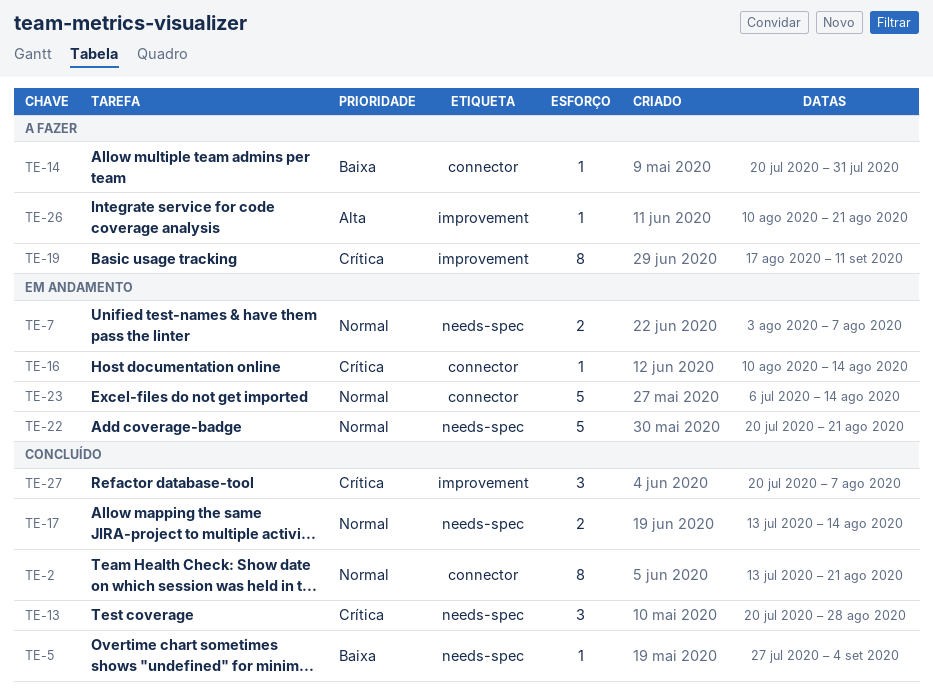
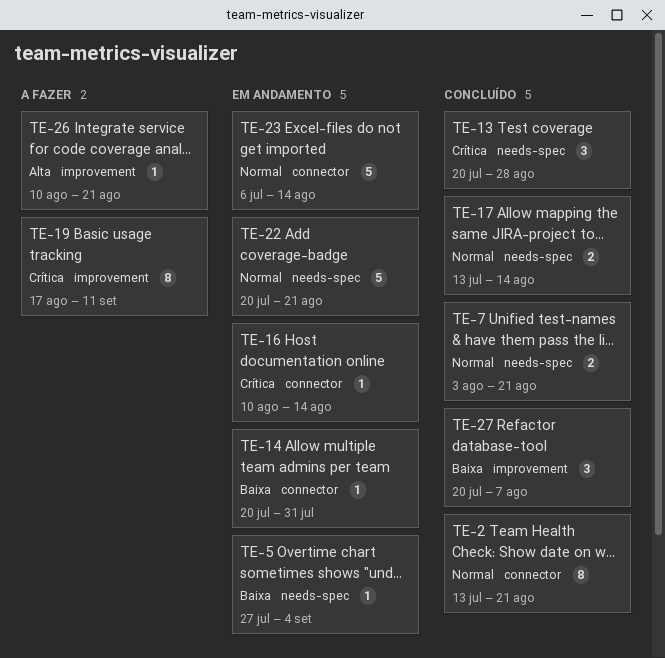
TE-5, status: Concluído -> Em andamento
TE-7, status: Em andamento -> Concluído
TE-7, due: Aug 7 -> Aug 21
TE-14, status: A fazer -> Em andamento
TE-27, priority: Crítica -> Baixa

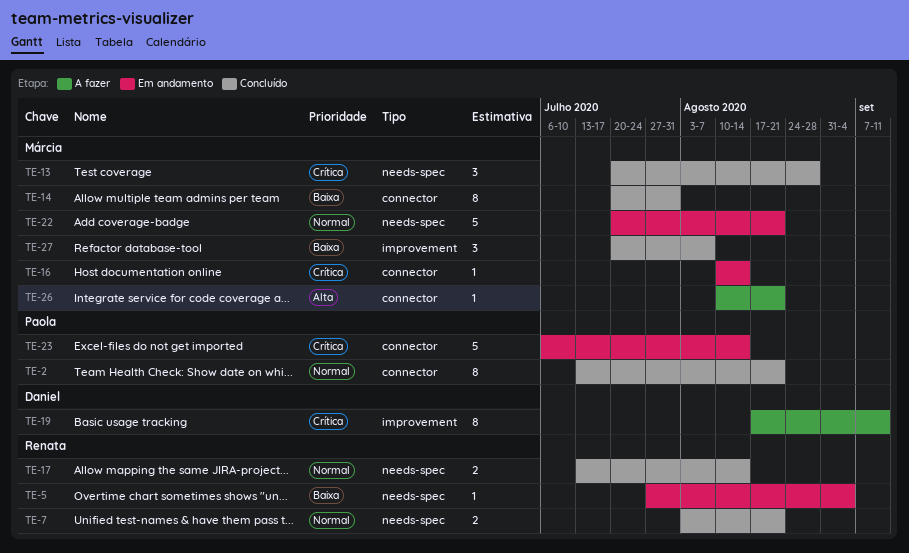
TE-14, status: Em andamento -> Concluído
TE-14, estimate: 1 -> 8
TE-23, priority: Normal -> Crítica
TE-26, label: improvement -> connector

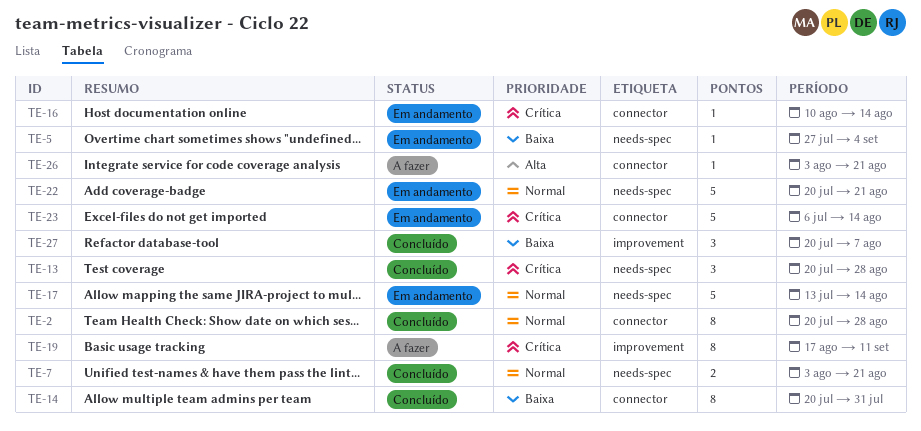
TE-2, start: Jul 13 -> Jul 20
TE-2, due: Aug 21 -> Aug 28
TE-17, status: Concluído -> Em andamento
TE-17, estimate: 2 -> 5
TE-26, start: Aug 10 -> Aug 3

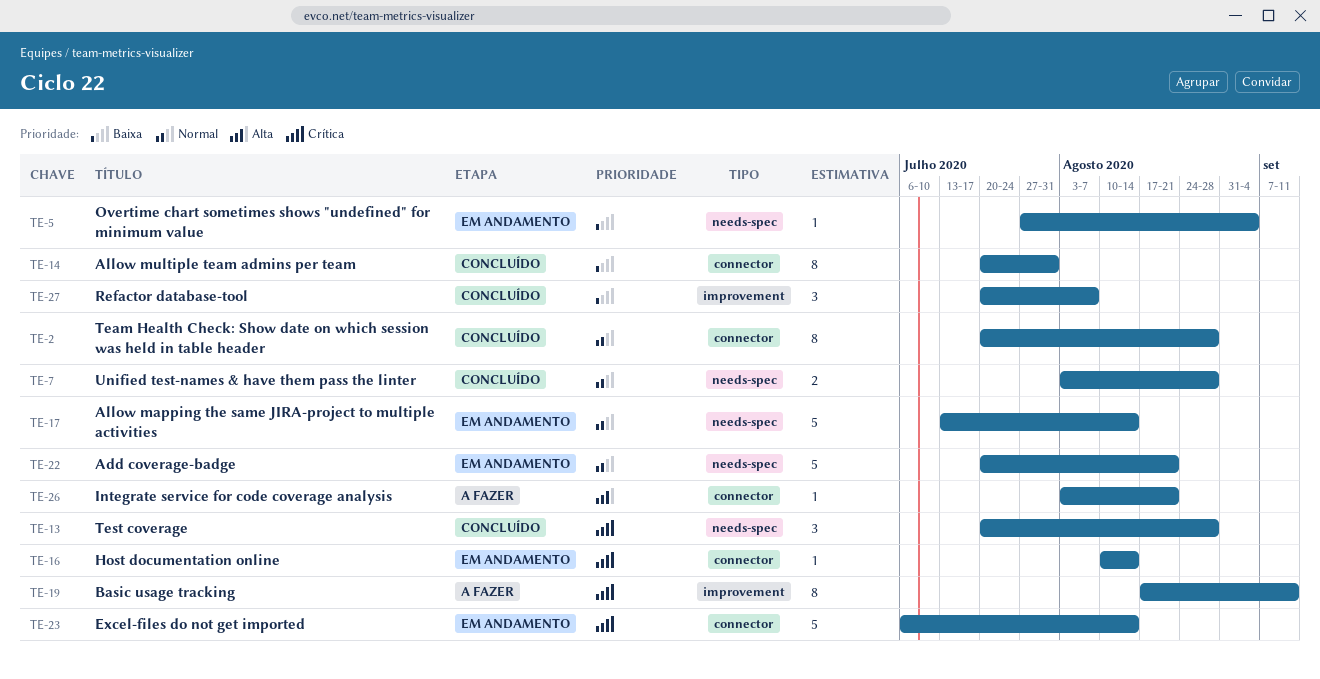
TE-7, due: Aug 21 -> Aug 28

